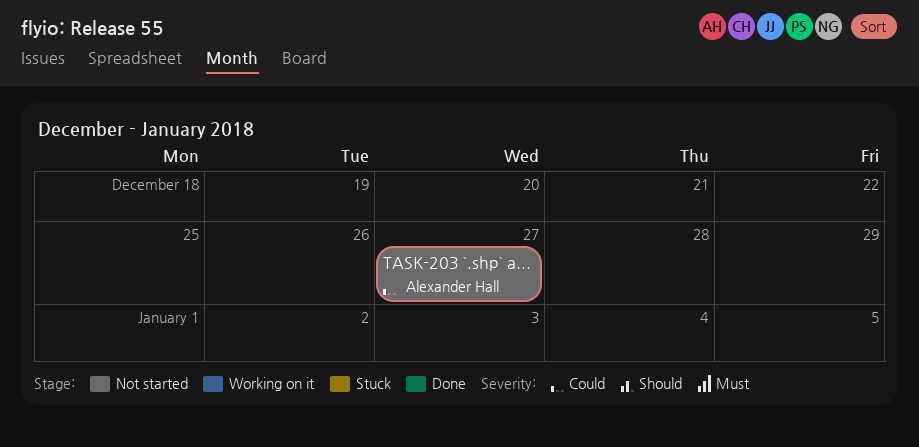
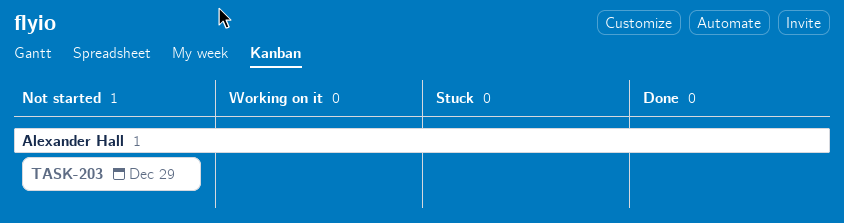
TASK-203, due: Dec 27 -> Dec 29

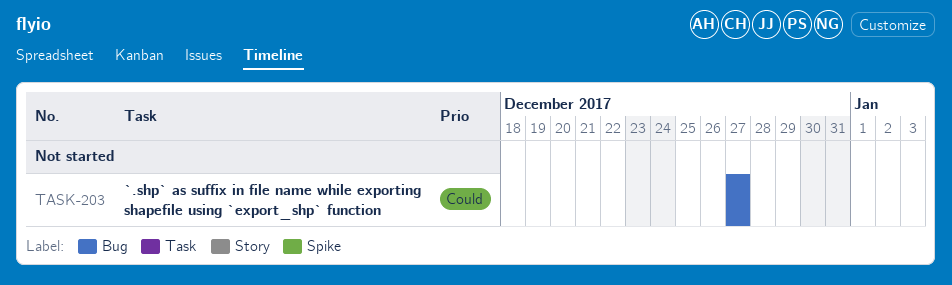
TASK-203, due: Dec 29 -> Dec 27

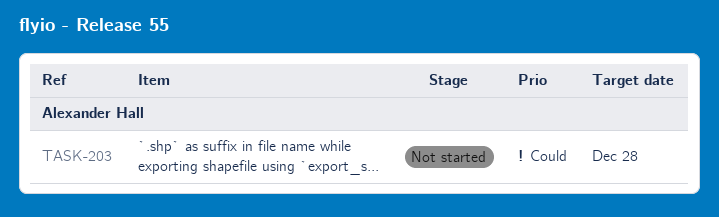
TASK-203, due: Dec 27 -> Dec 28

